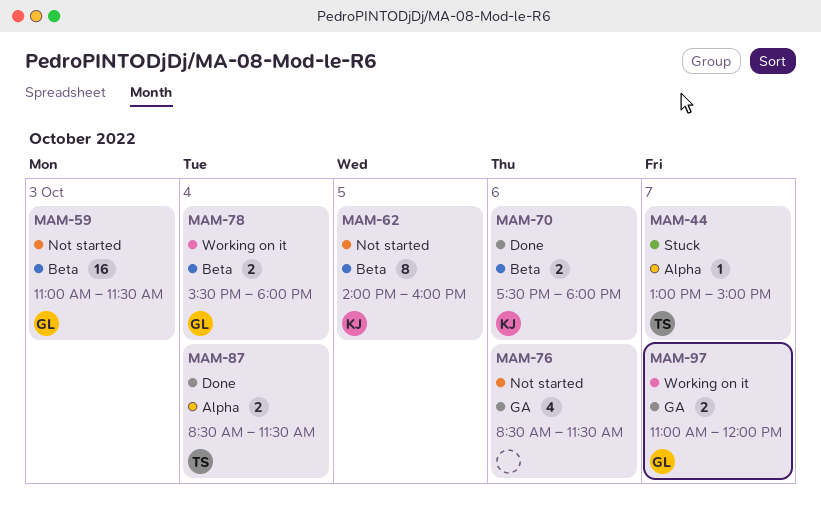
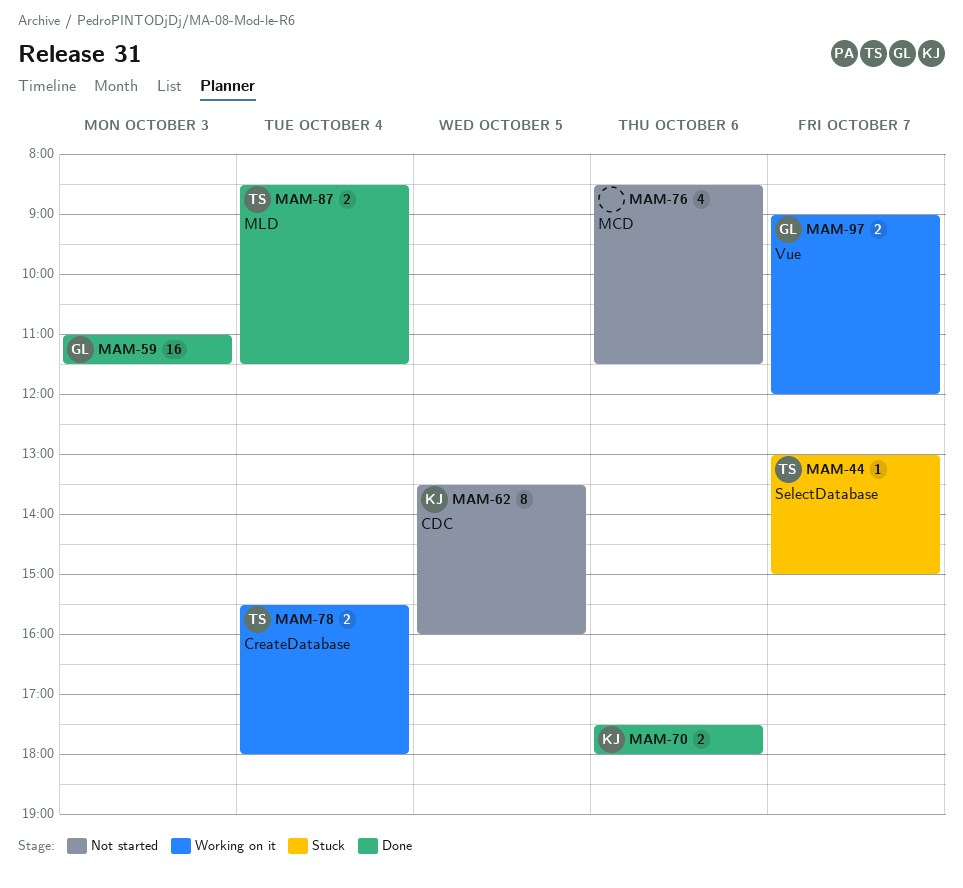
MAM-59, status: Not started -> Done
MAM-62, begins: 14:00 -> 13:30
MAM-78, owner: GL -> TS
MAM-97, begins: 11:00 -> 09:00

